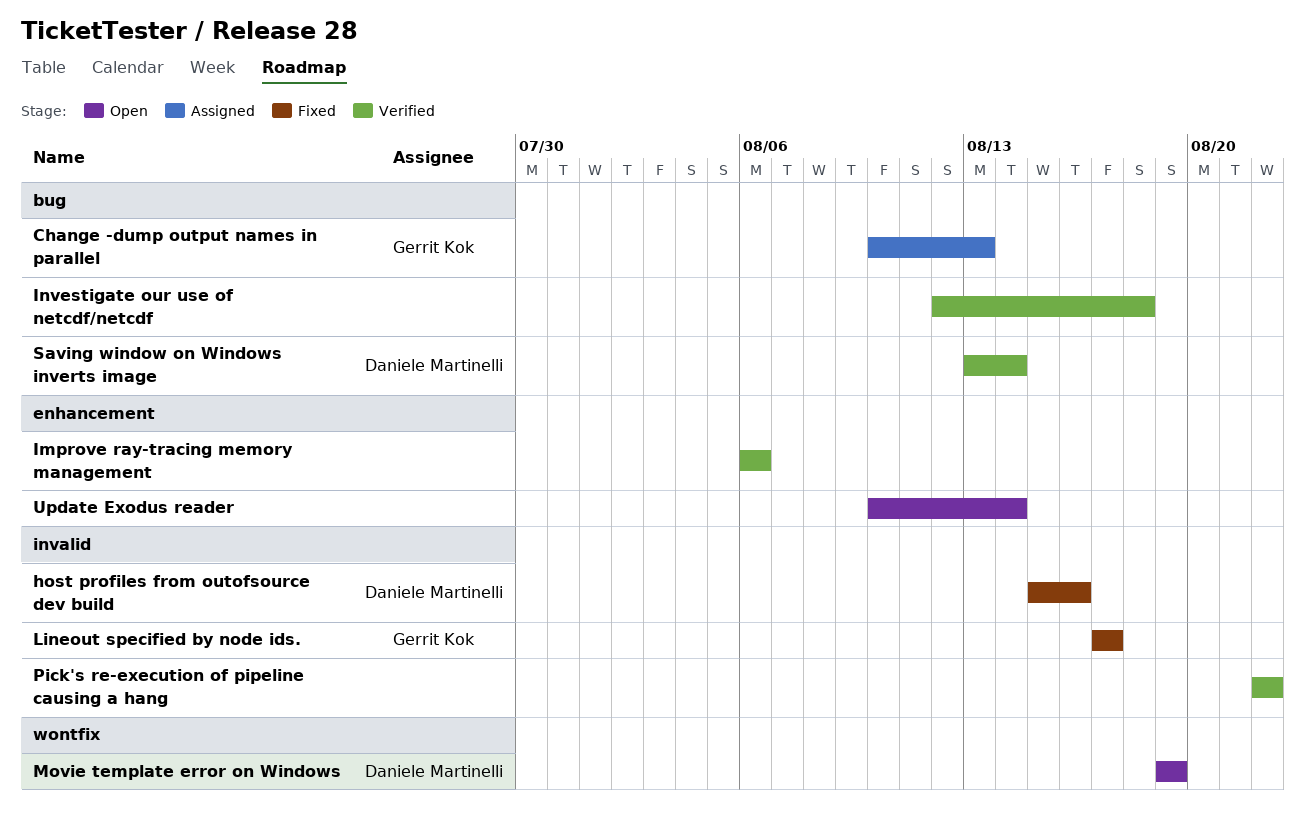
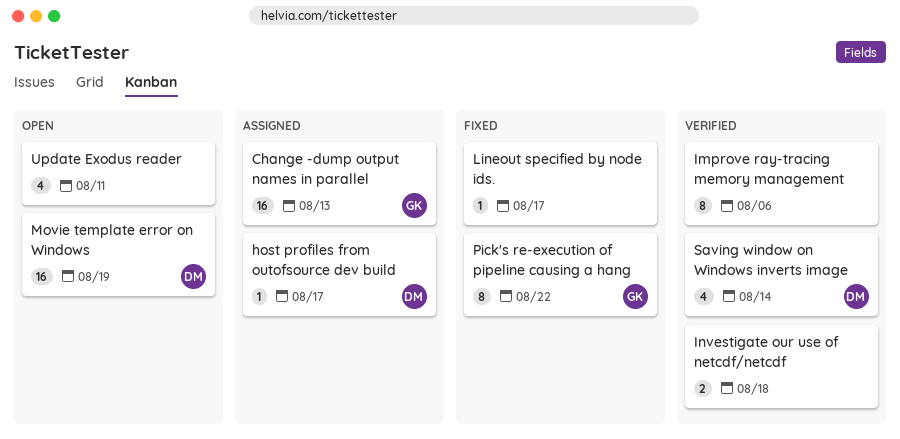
host profiles from outofsource dev build, status: Fixed -> Assigned
host profiles from outofsource dev build, due: Aug 16 -> Aug 17
Lineout specified by node ids., owner: Gerrit Kok -> none
Pick's re-execution of pipeline causing a hang, status: Verified -> Fixed
Pick's re-execution of pipeline causing a hang, owner: none -> Gerrit Kok
Update Exodus reader, due: Aug 14 -> Aug 11

